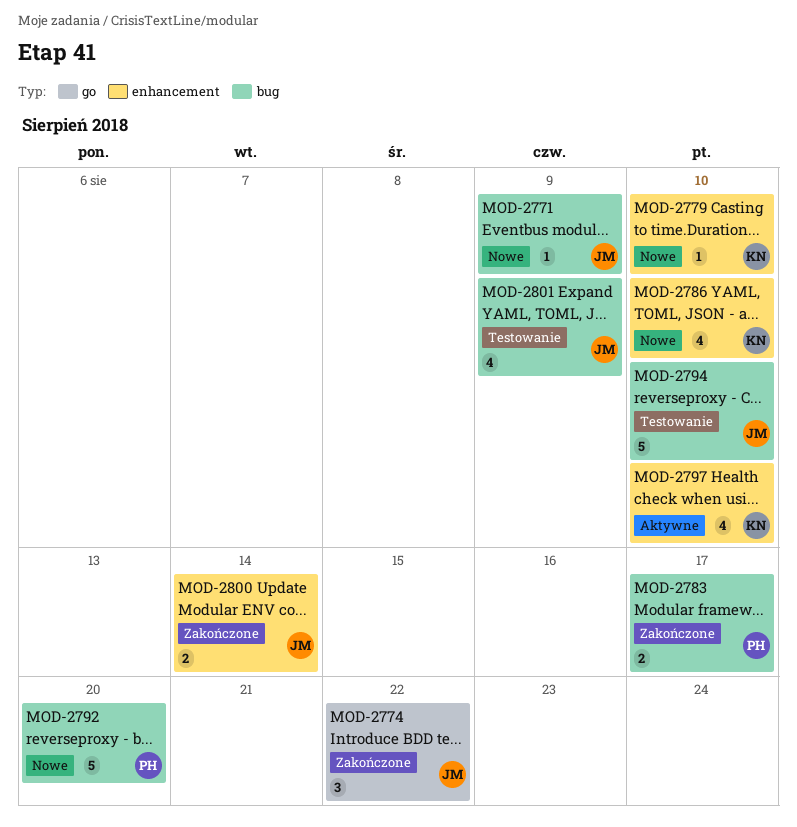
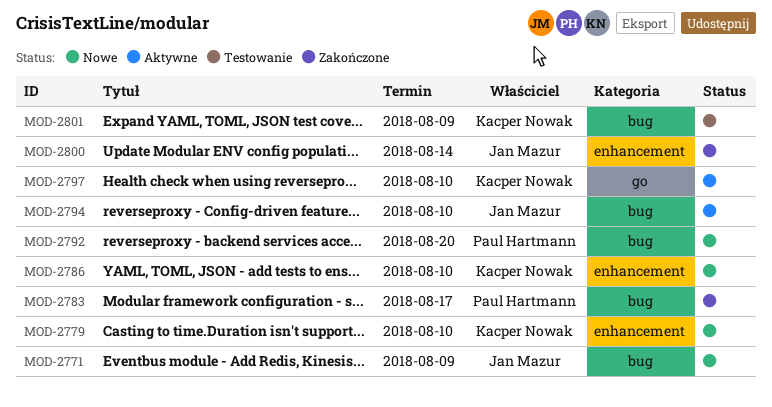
MOD-2774: present -> none
MOD-2794, status: Testowanie -> Aktywne
MOD-2797, label: enhancement -> go
MOD-2801, owner: Jan Mazur -> Kacper Nowak

